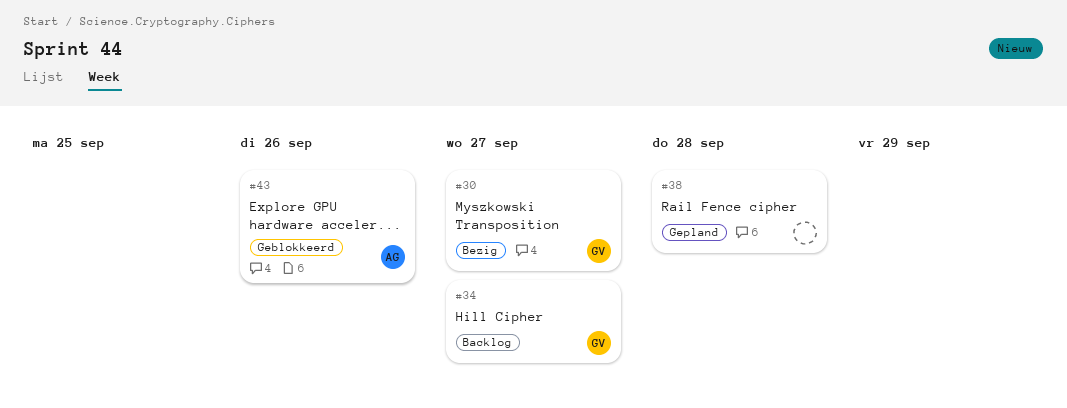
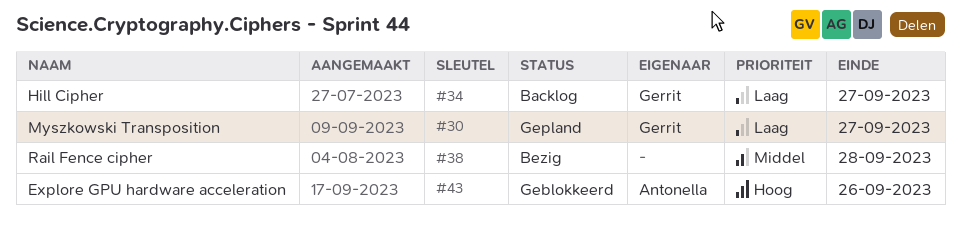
#30, status: Bezig -> Gepland
#38, status: Gepland -> Bezig

